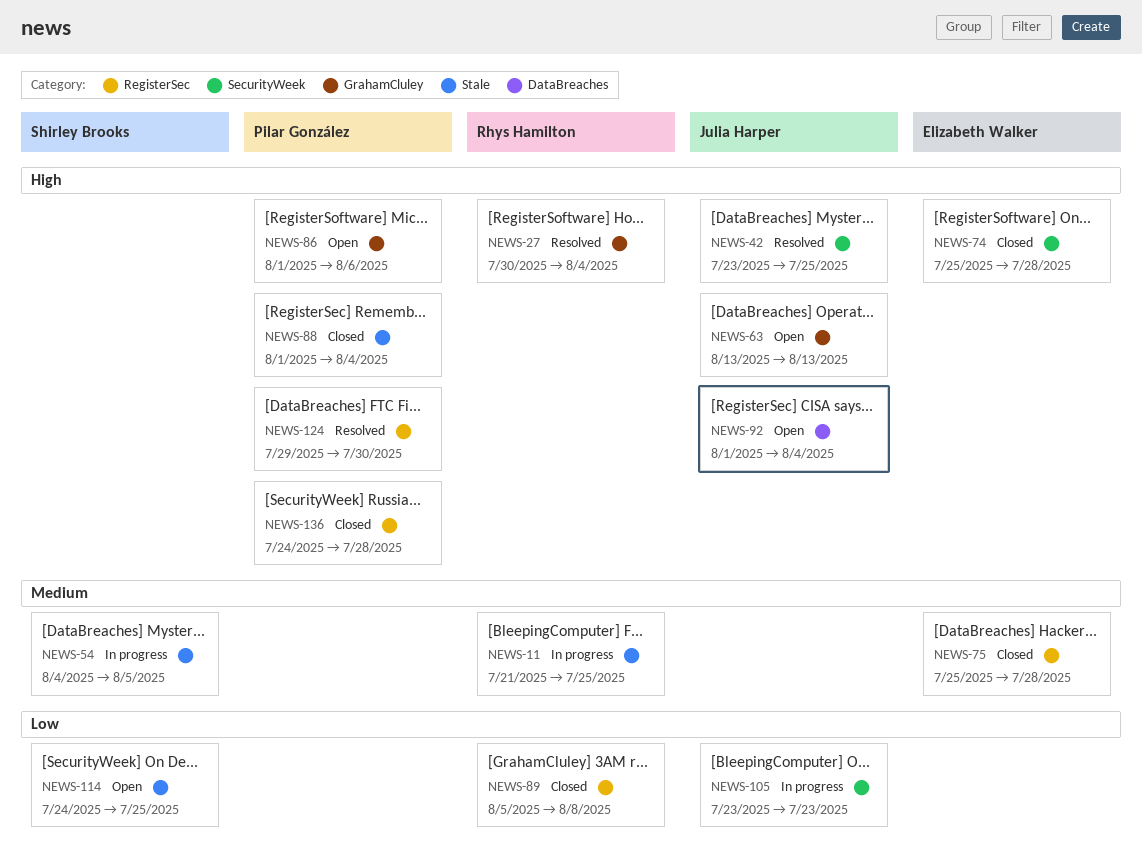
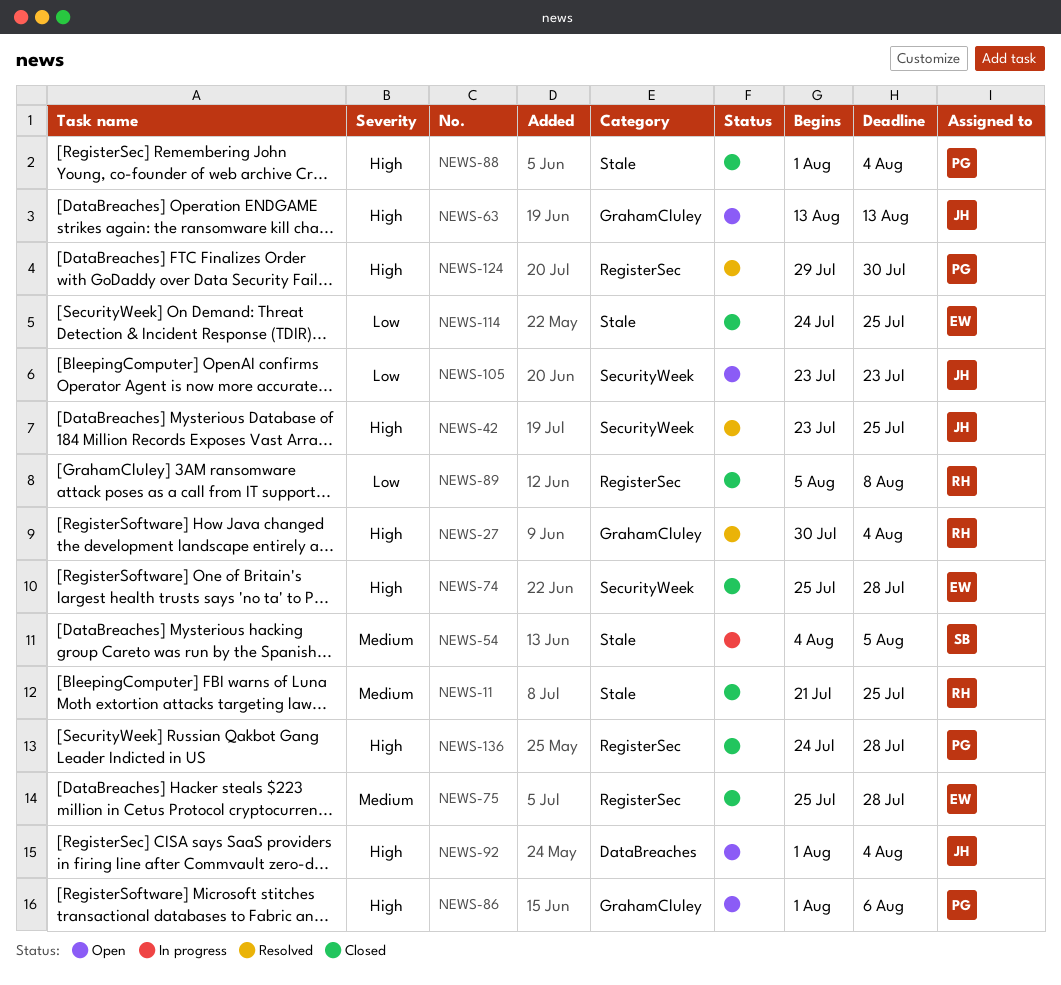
NEWS-11, status: In progress -> Closed
NEWS-105, status: In progress -> Open
NEWS-114, status: Open -> Closed
NEWS-114, owner: Shirley Brooks -> Elizabeth Walker

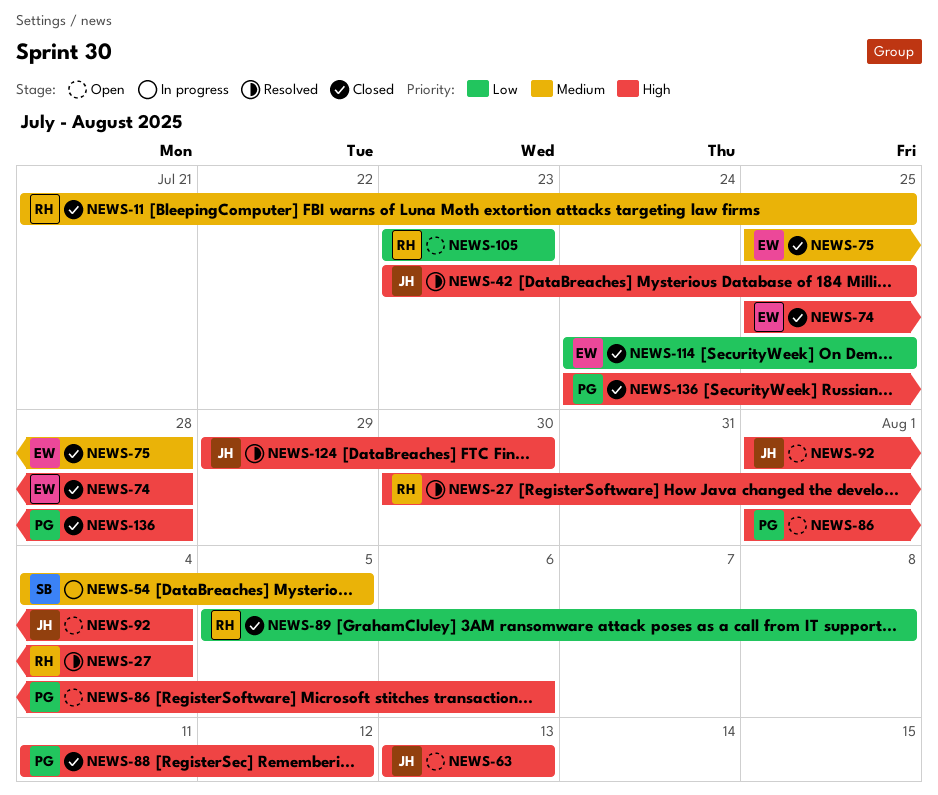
NEWS-88, start: Aug 1 -> Aug 11
NEWS-88, due: Aug 4 -> Aug 12
NEWS-105, owner: JH -> RH
NEWS-124, owner: PG -> JH

